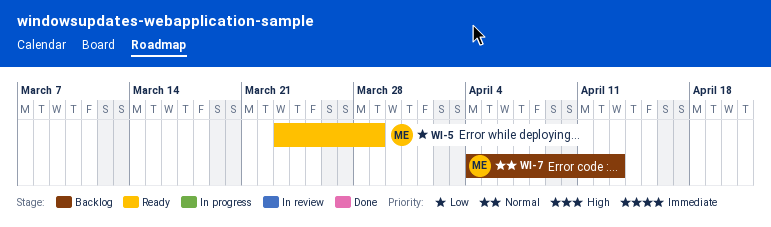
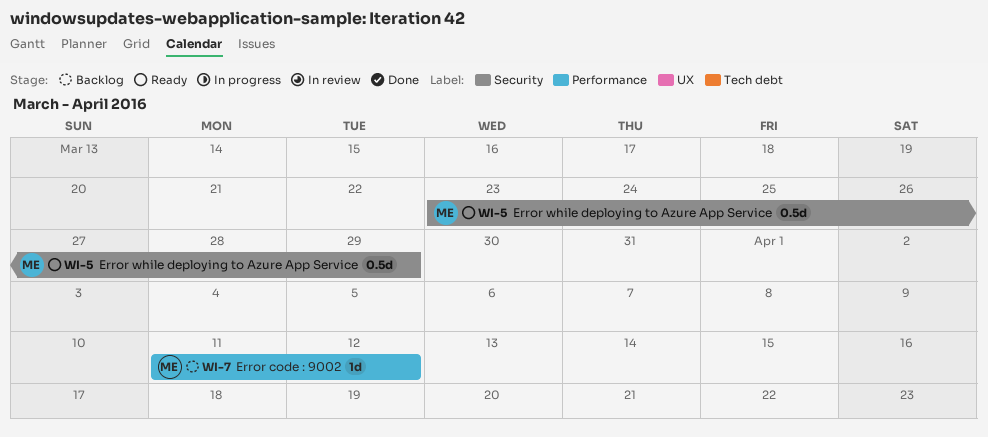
WI-7, start: Apr 4 -> Apr 11
WI-7, due: Apr 13 -> Apr 12

